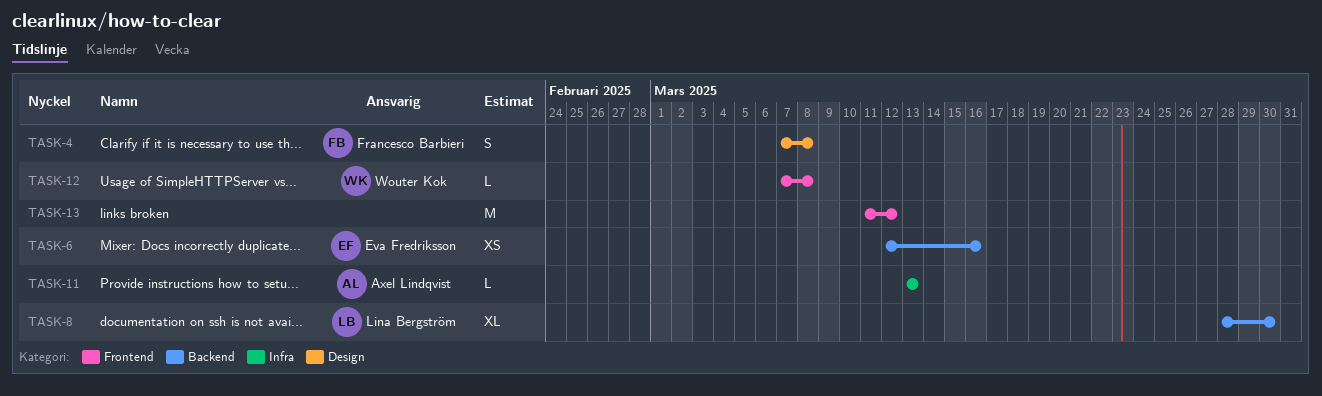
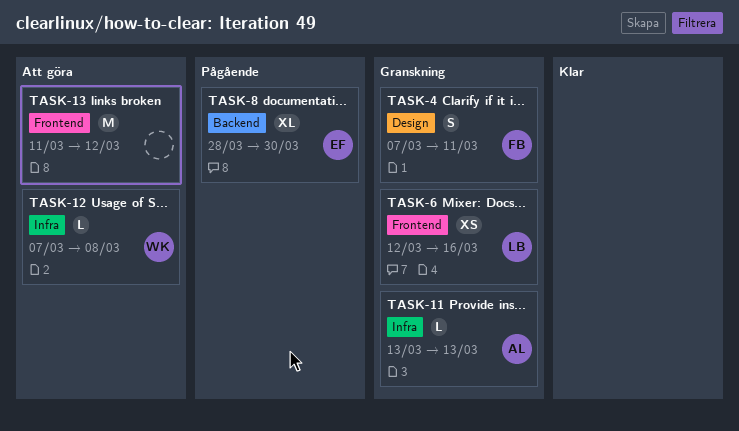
TASK-4, due: Mar 8 -> Mar 11
TASK-6, owner: Eva Fredriksson -> Lina Bergström
TASK-6, label: Backend -> Frontend
TASK-8, owner: Lina Bergström -> Eva Fredriksson
TASK-12, label: Frontend -> Infra

